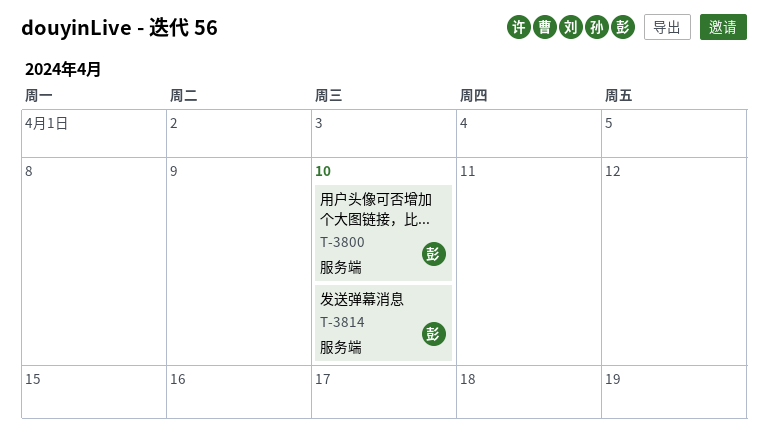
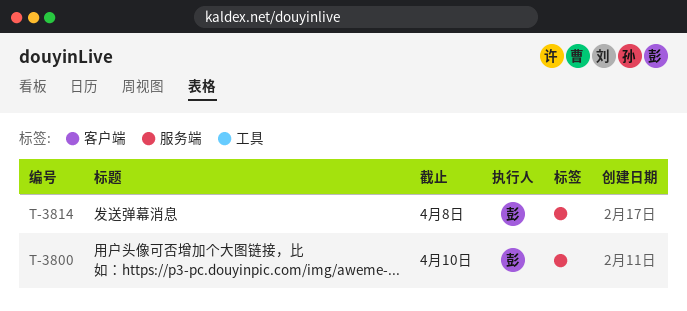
T-3814, due: Apr 10 -> Apr 8

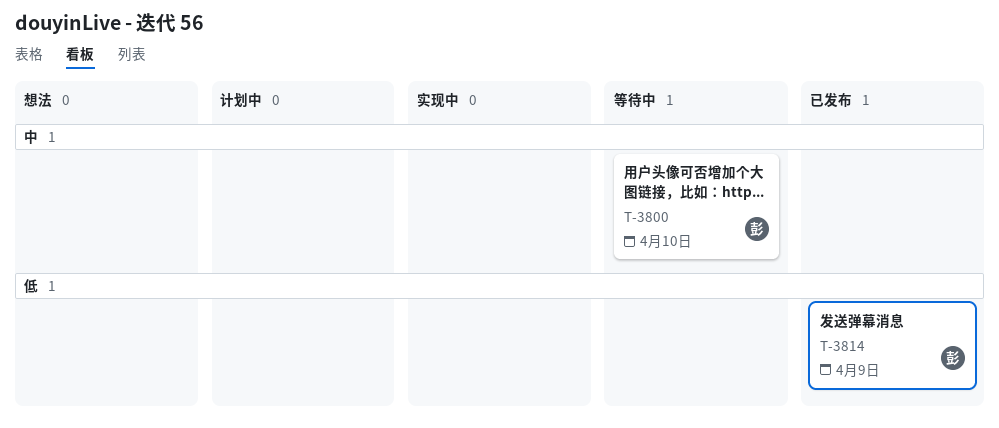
T-3814, due: Apr 8 -> Apr 9

